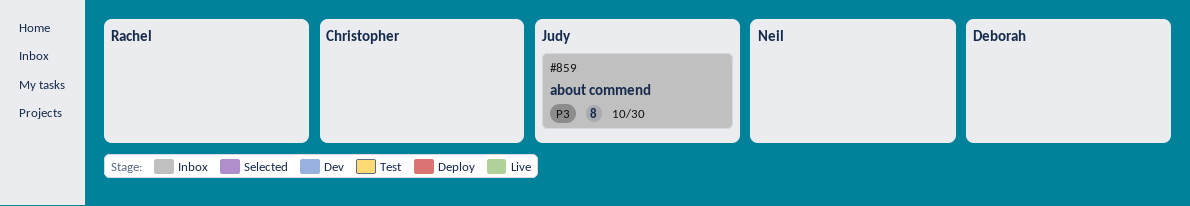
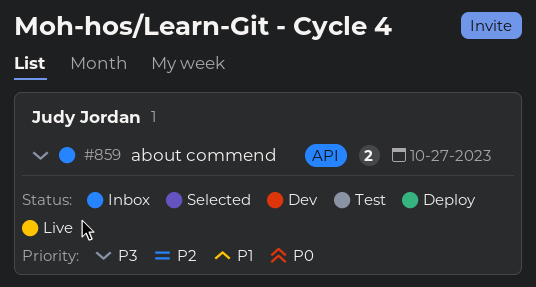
#859, estimate: 8 -> 2
#859, due: Oct 30 -> Oct 27

